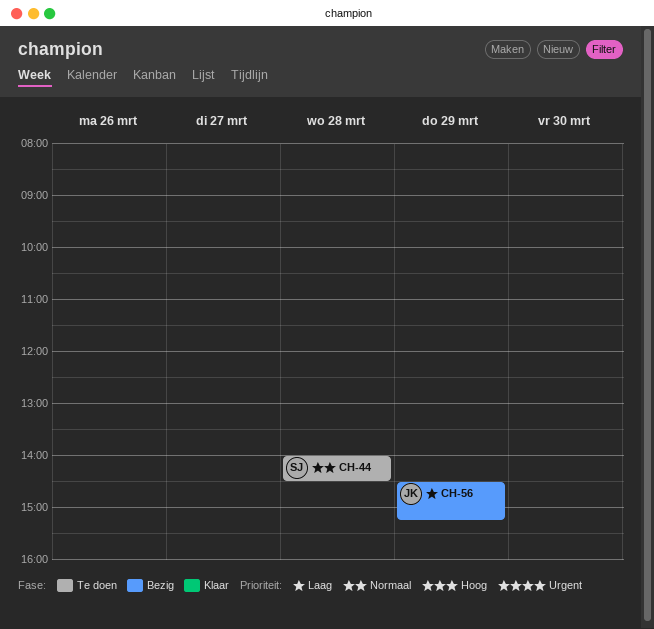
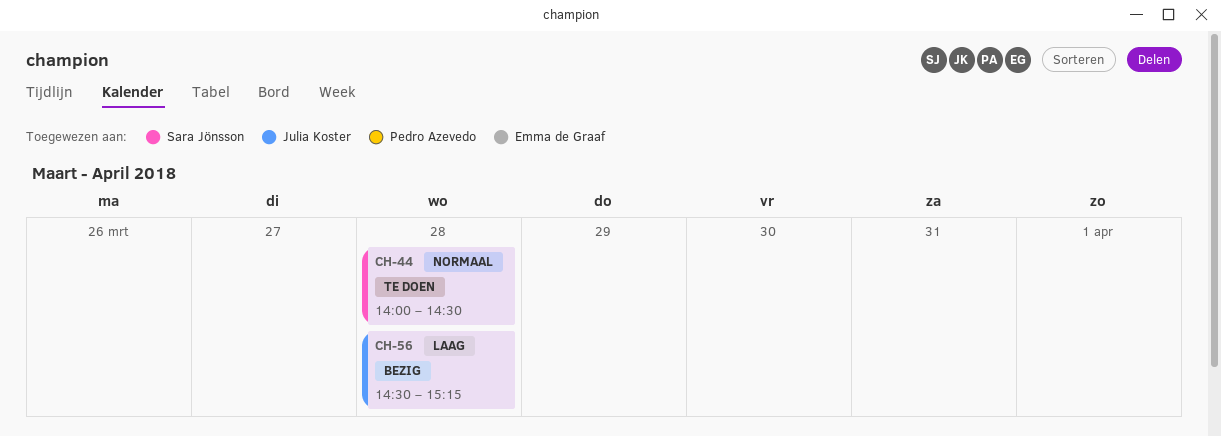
CH-56, day: Mar 29 -> Mar 28

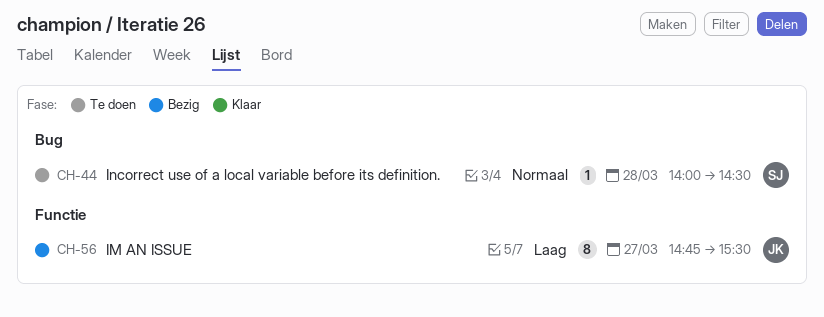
CH-56, day: Mar 28 -> Mar 27
CH-56, begins: 14:30 -> 14:45
CH-56, ends: 15:15 -> 15:30

